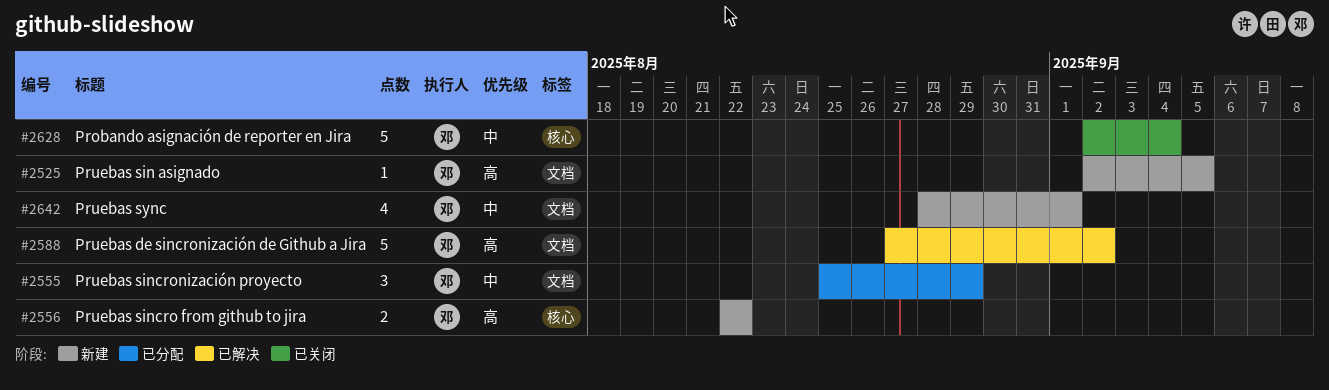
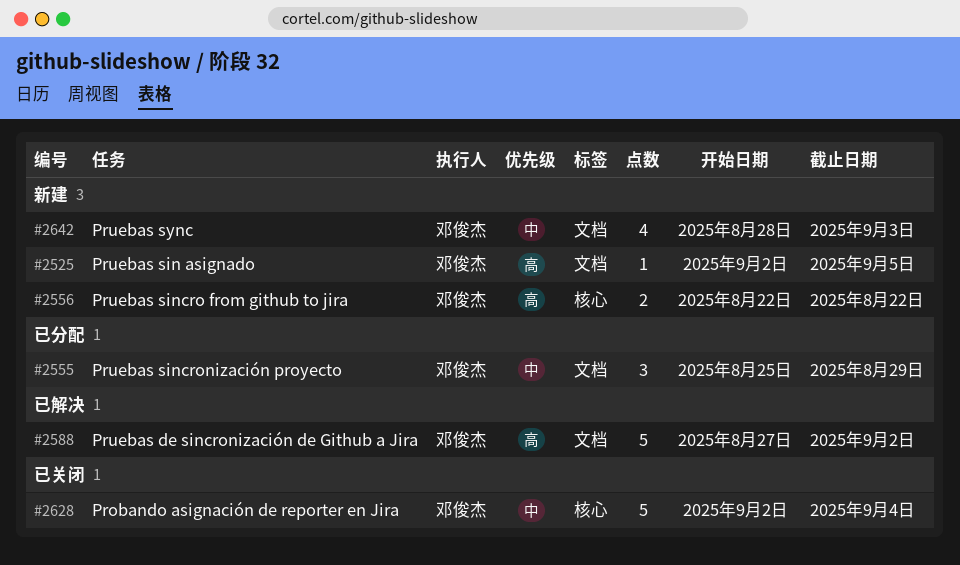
#2642, due: Sep 1 -> Sep 3

